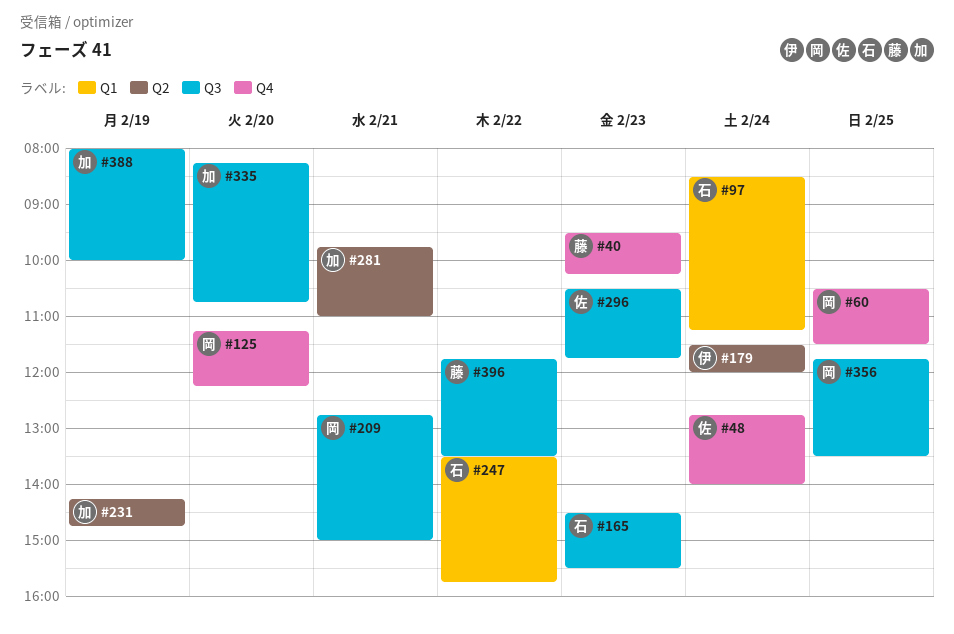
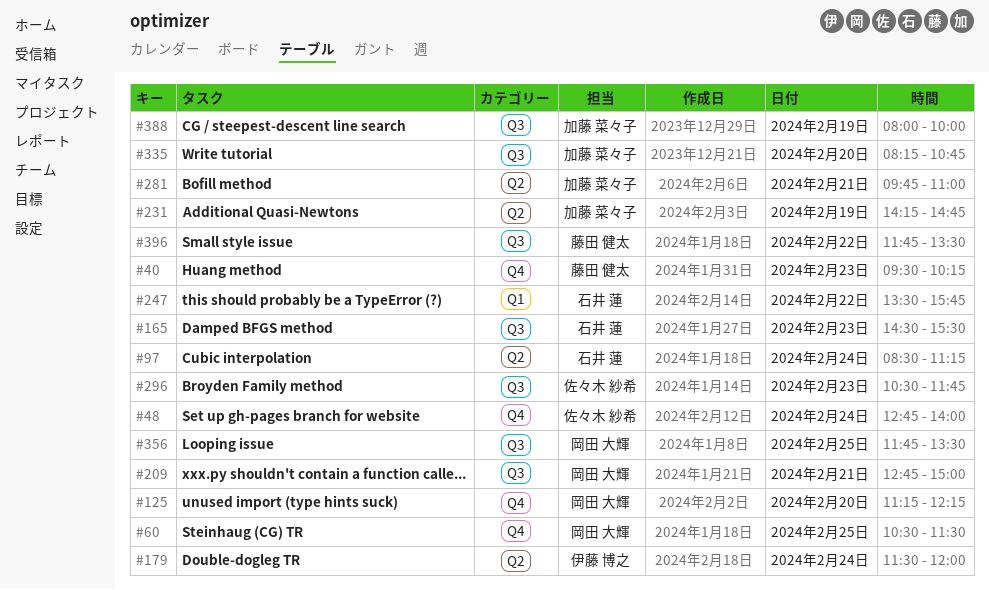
#97, label: Q1 -> Q2

